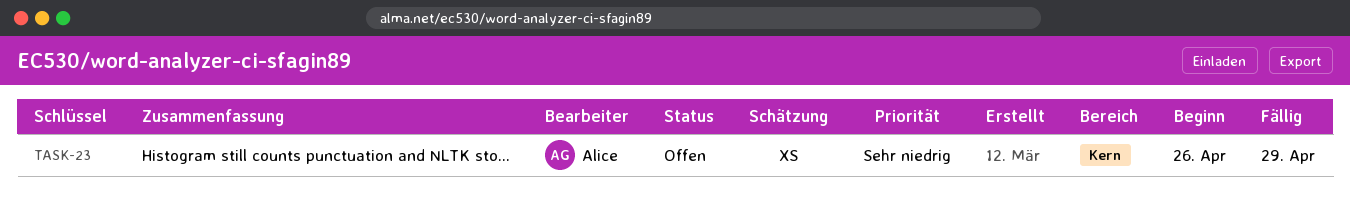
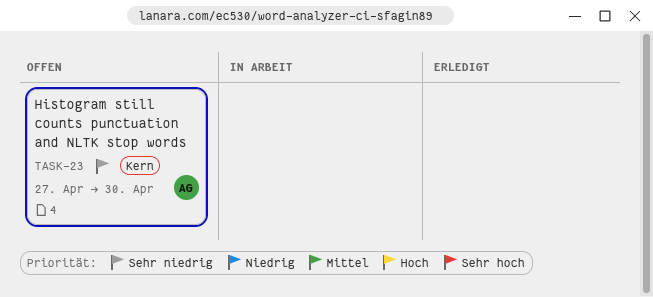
TASK-23, start: Apr 26 -> Apr 27
TASK-23, due: Apr 29 -> Apr 30

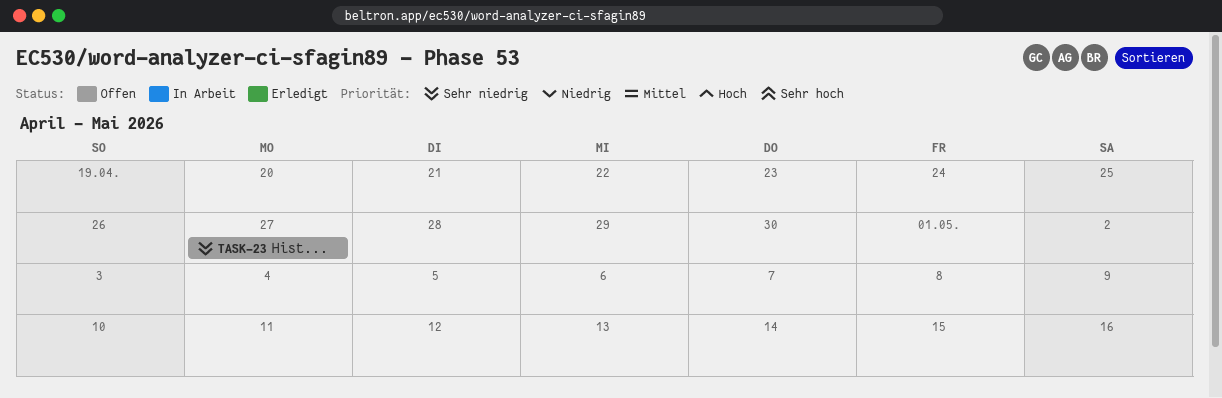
TASK-23, due: Apr 30 -> Apr 27

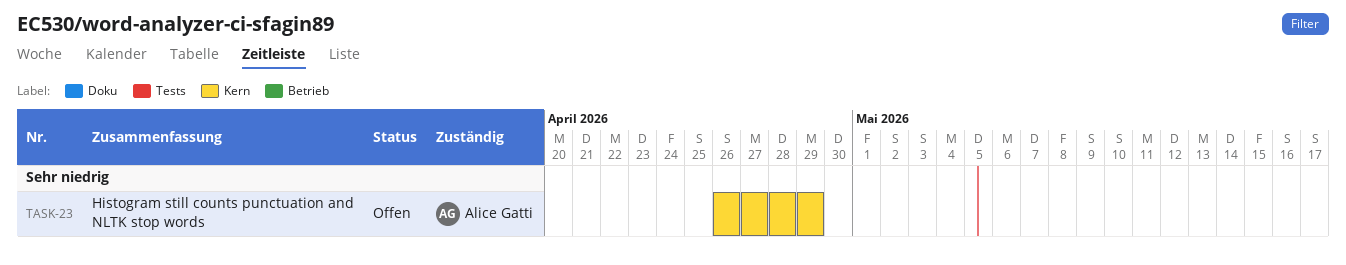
TASK-23, start: Apr 27 -> Apr 26
TASK-23, due: Apr 27 -> Apr 29

